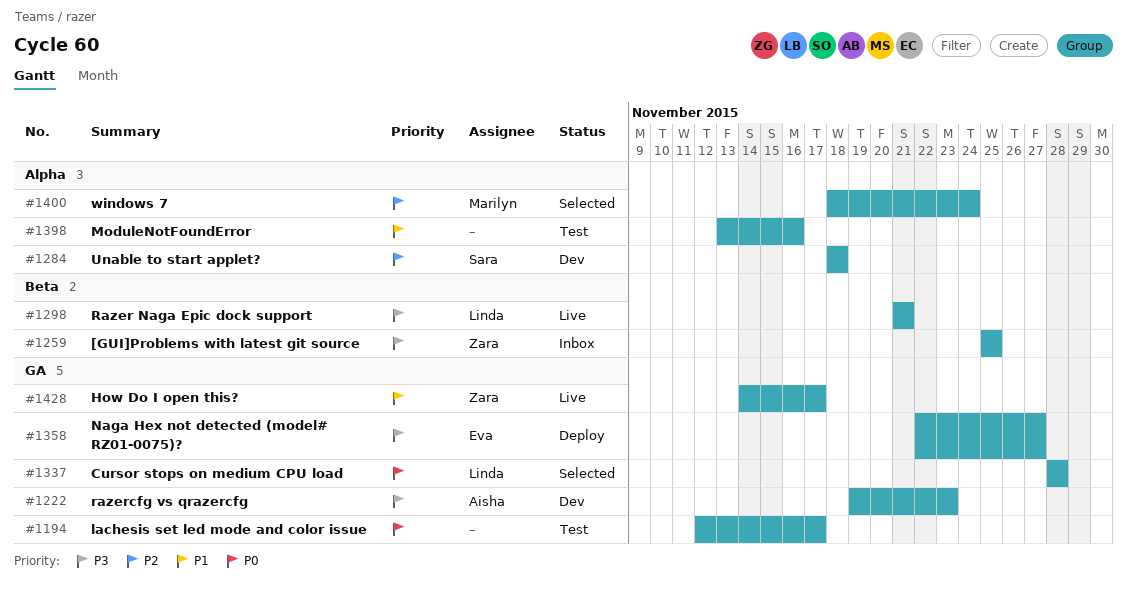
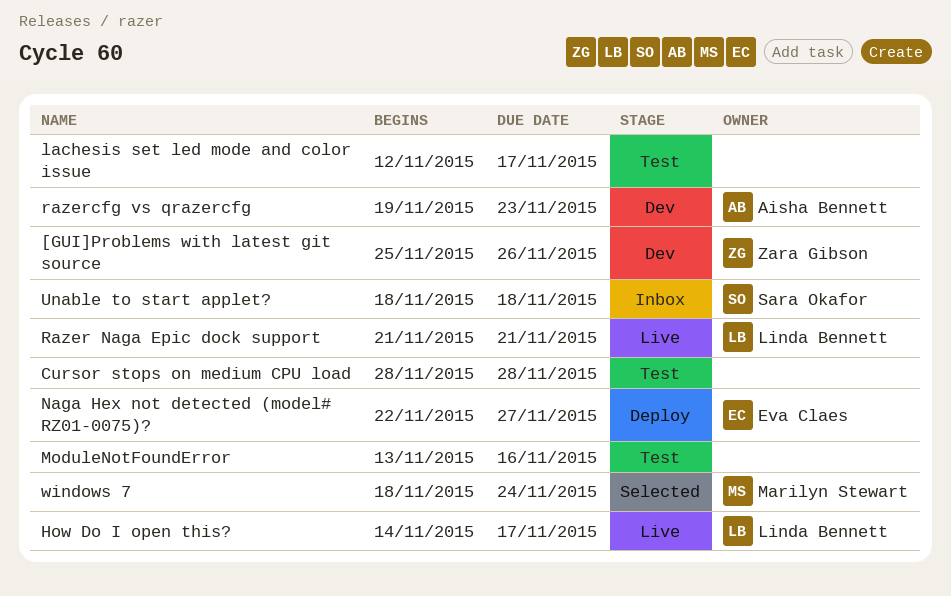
[GUI]Problems with latest git source, status: Inbox -> Dev
[GUI]Problems with latest git source, due: Nov 25 -> Nov 26
Cursor stops on medium CPU load, status: Selected -> Test
Cursor stops on medium CPU load, owner: Linda Bennett -> none
How Do I open this?, owner: Zara Gibson -> Linda Bennett
Unable to start applet?, status: Dev -> Inbox

